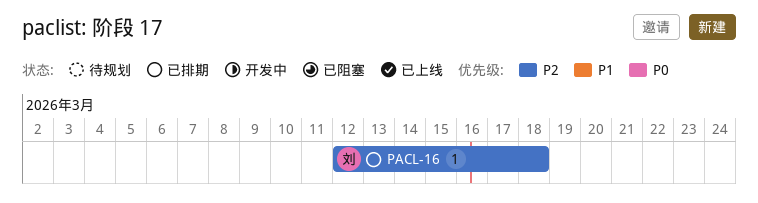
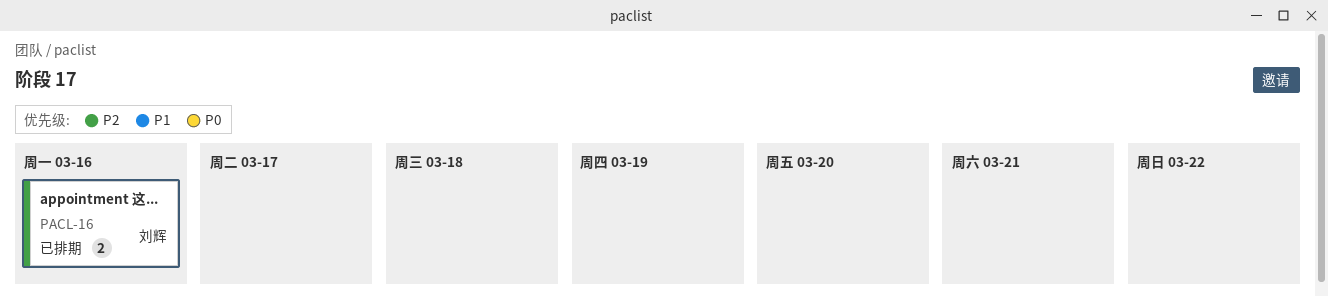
PACL-16, estimate: 1 -> 2
PACL-16, due: Mar 18 -> Mar 16

